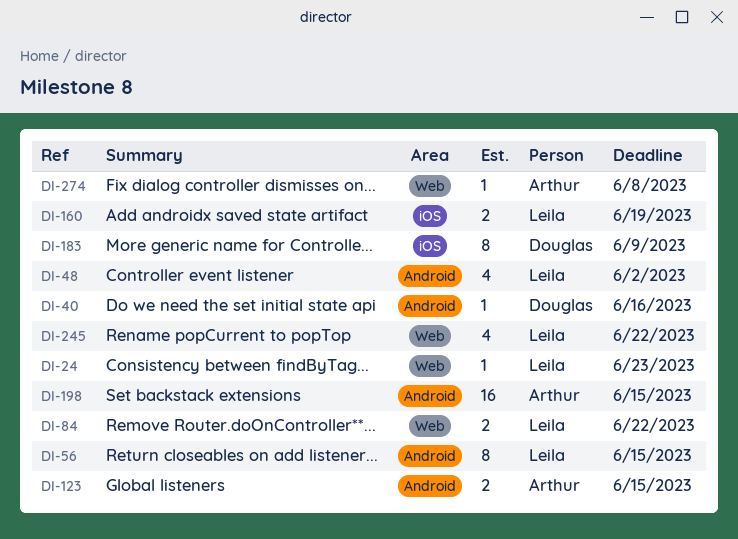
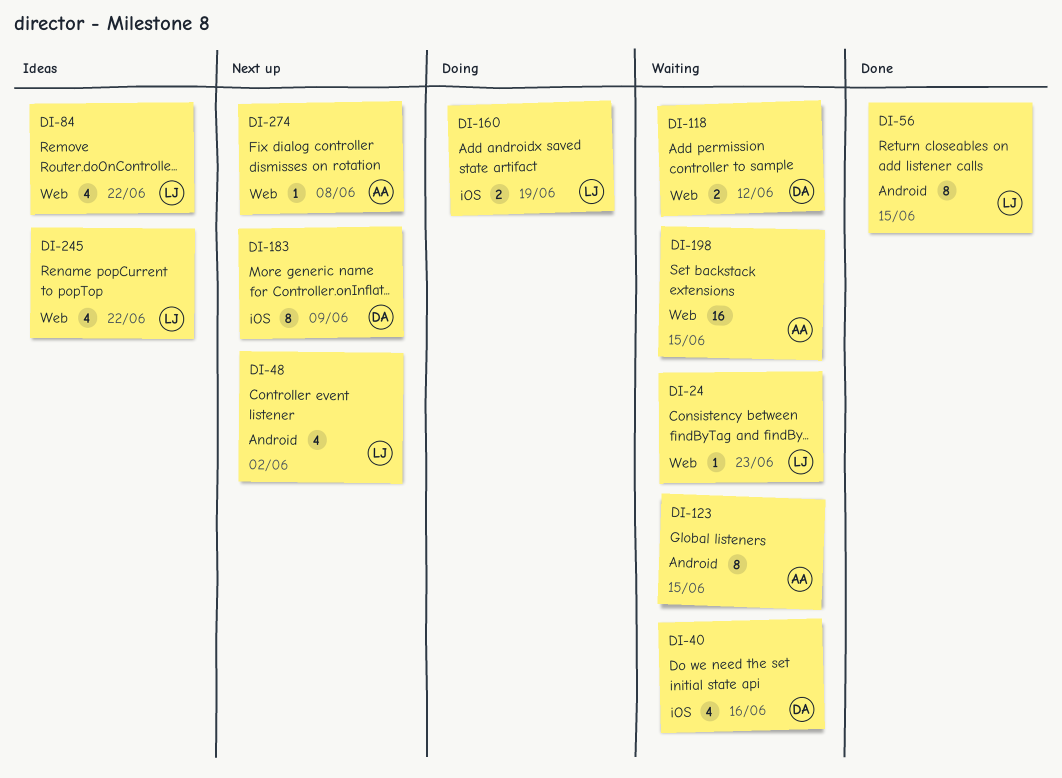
DI-40, label: Android -> iOS
DI-40, estimate: 1 -> 4
DI-84, estimate: 2 -> 4
DI-118: none -> present
DI-123, estimate: 2 -> 8
DI-198, label: Android -> Web

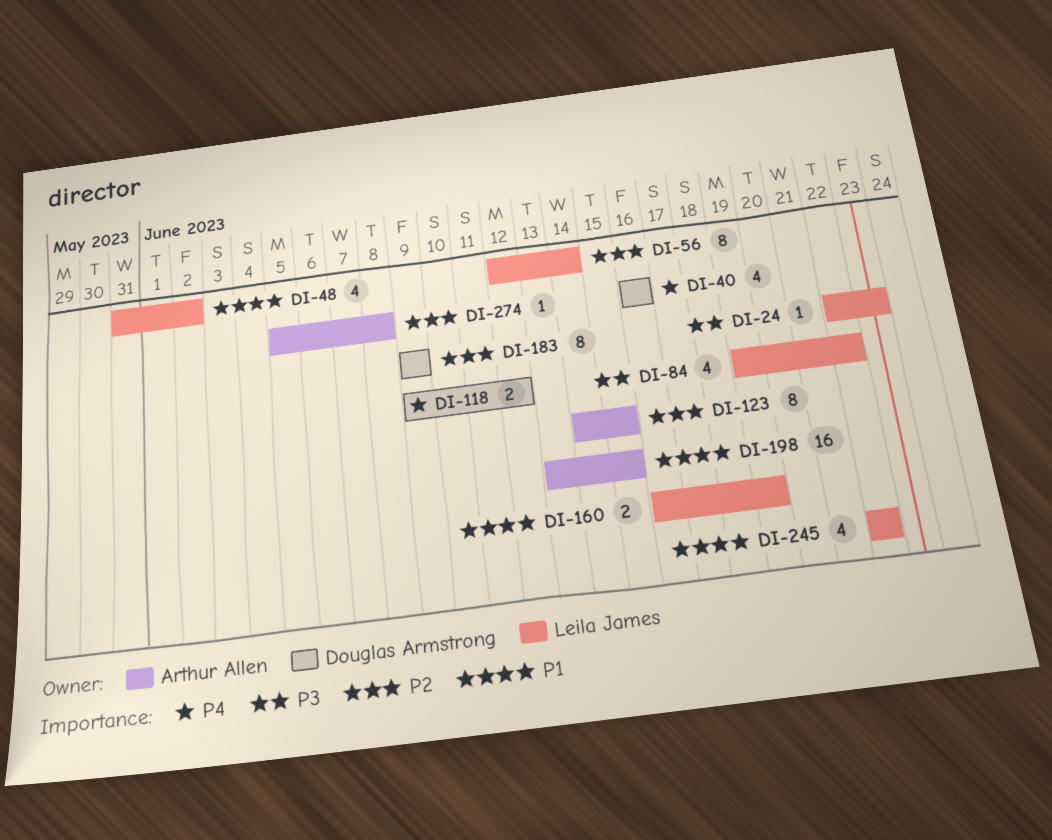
DI-56, due: Jun 15 -> Jun 14

